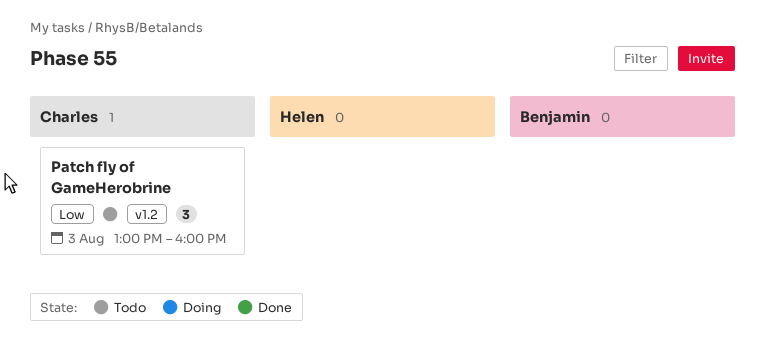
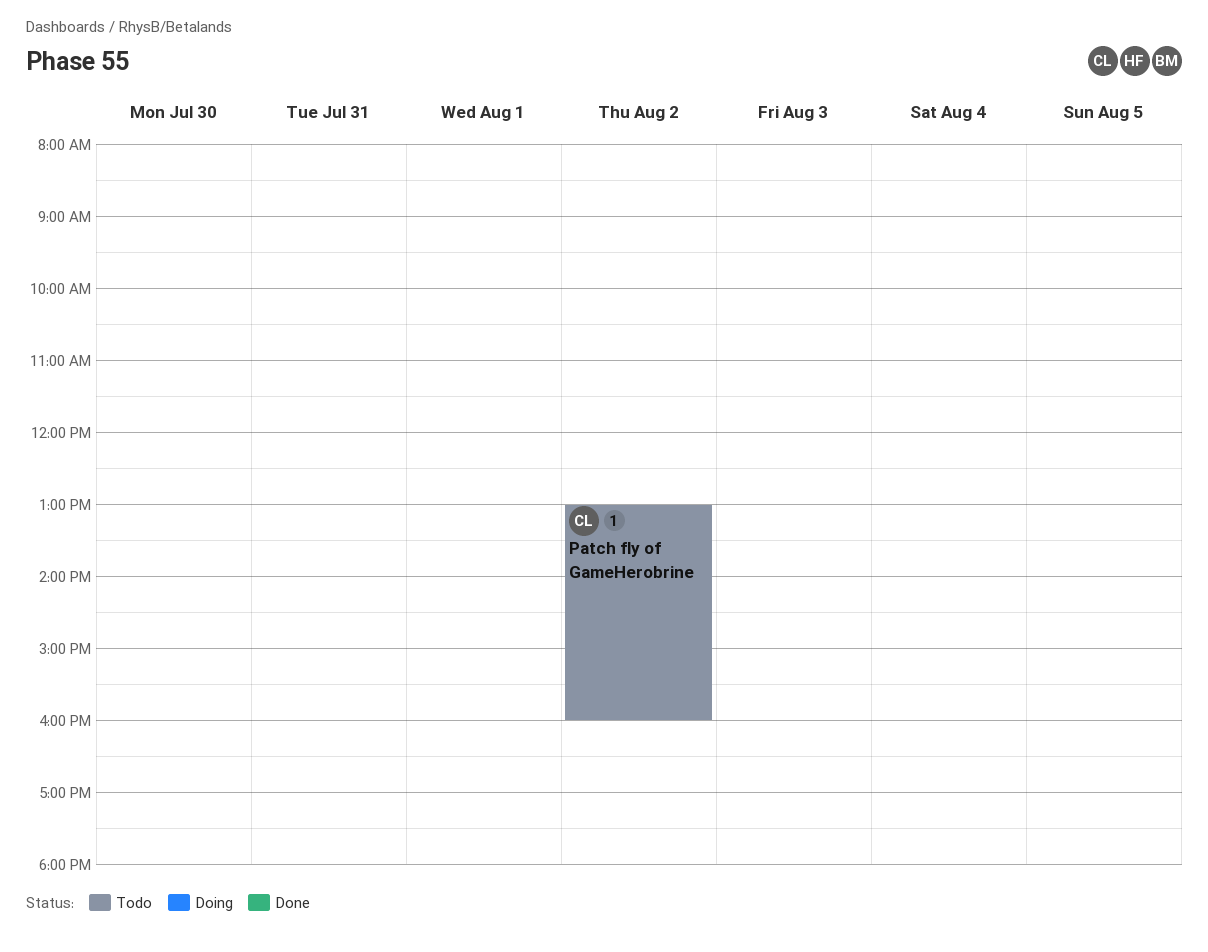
Patch fly of GameHerobrine, estimate: 3 -> 1
Patch fly of GameHerobrine, day: Aug 3 -> Aug 2

